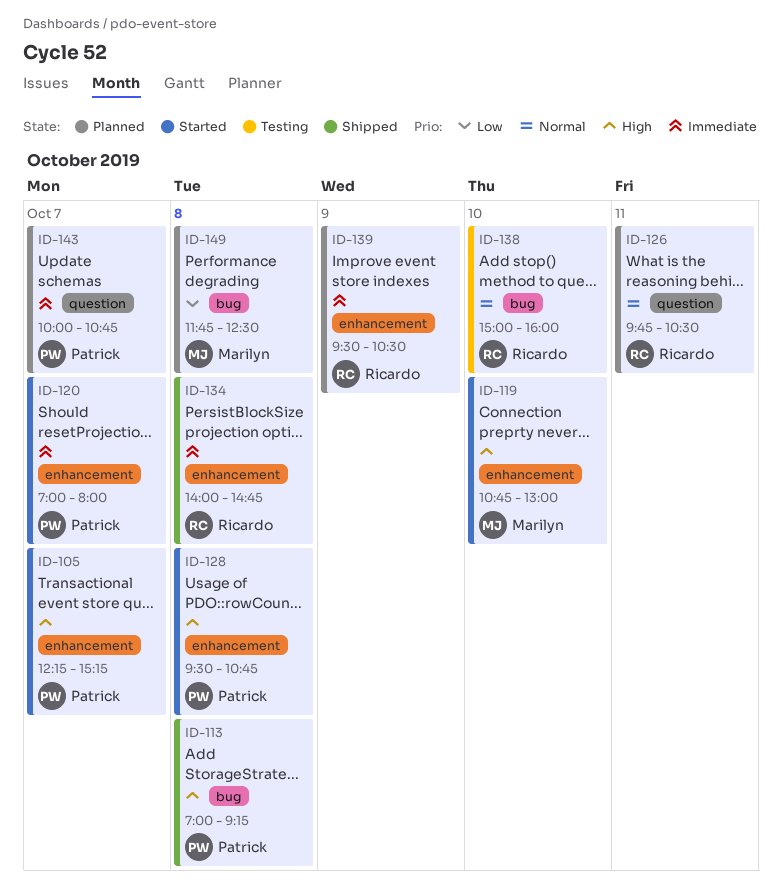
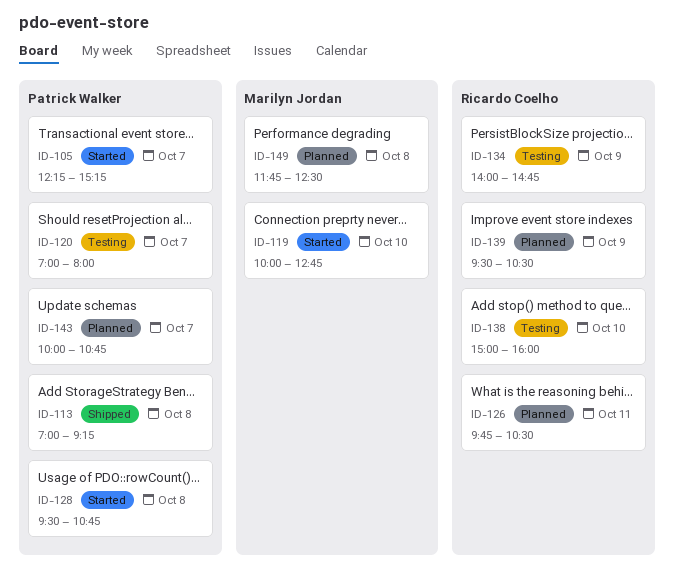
ID-119, begins: 10:45 -> 10:00
ID-119, ends: 13:00 -> 12:45
ID-120, status: Started -> Testing
ID-134, status: Shipped -> Testing
ID-134, day: Oct 8 -> Oct 9

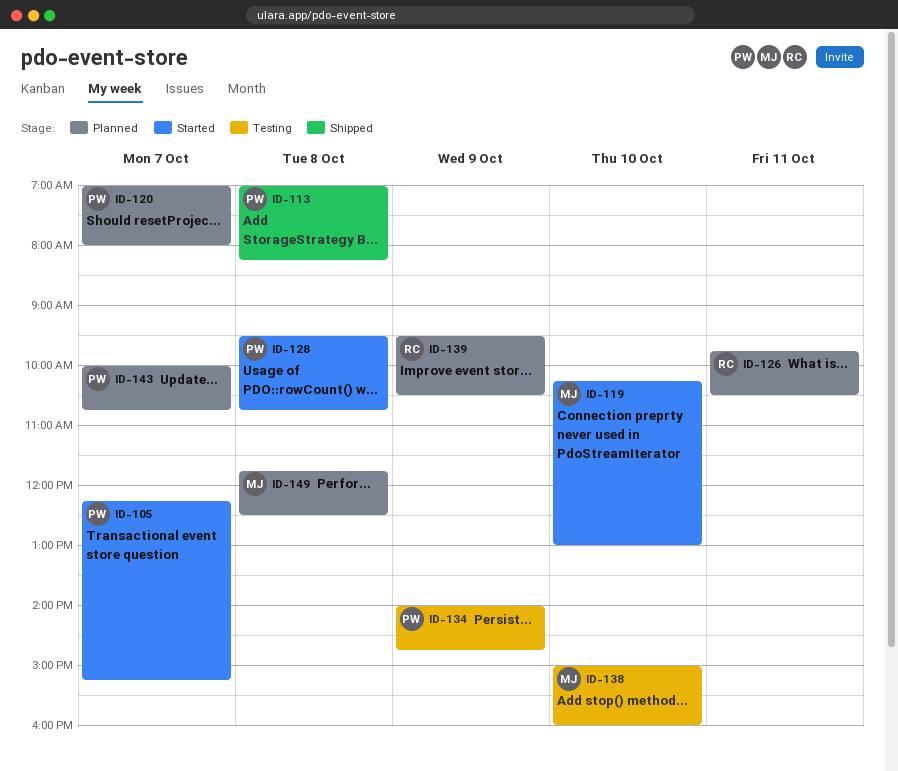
ID-113, ends: 09:15 -> 08:15
ID-119, begins: 10:00 -> 10:15
ID-119, ends: 12:45 -> 13:00
ID-120, status: Testing -> Planned
ID-134, owner: Ricardo Coelho -> Patrick Walker
ID-138, owner: Ricardo Coelho -> Marilyn Jordan

